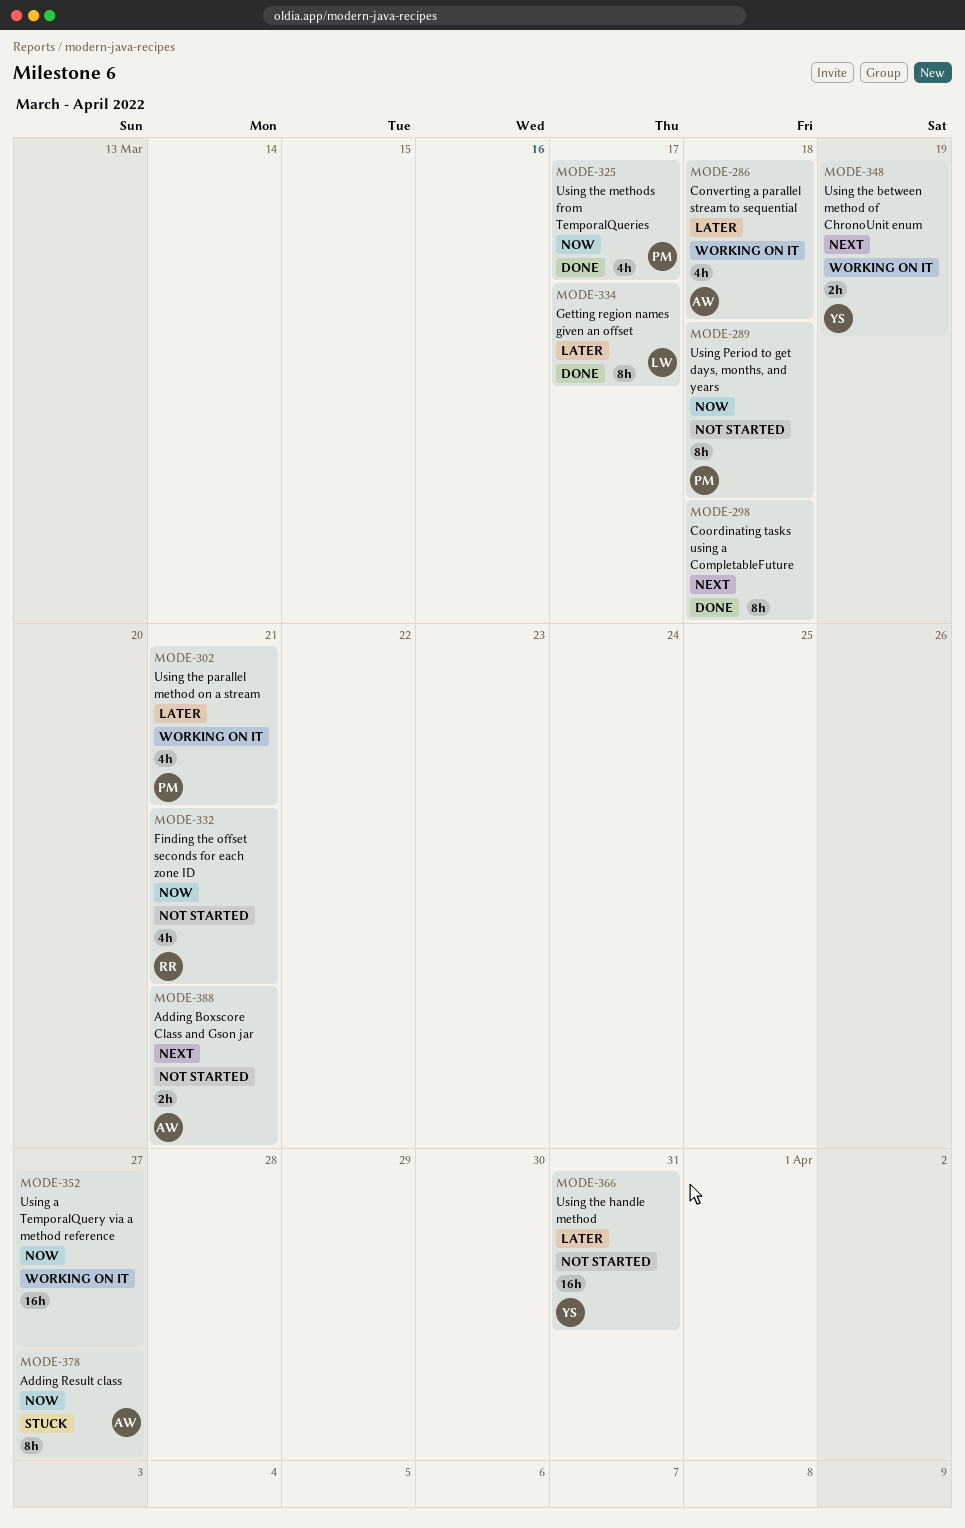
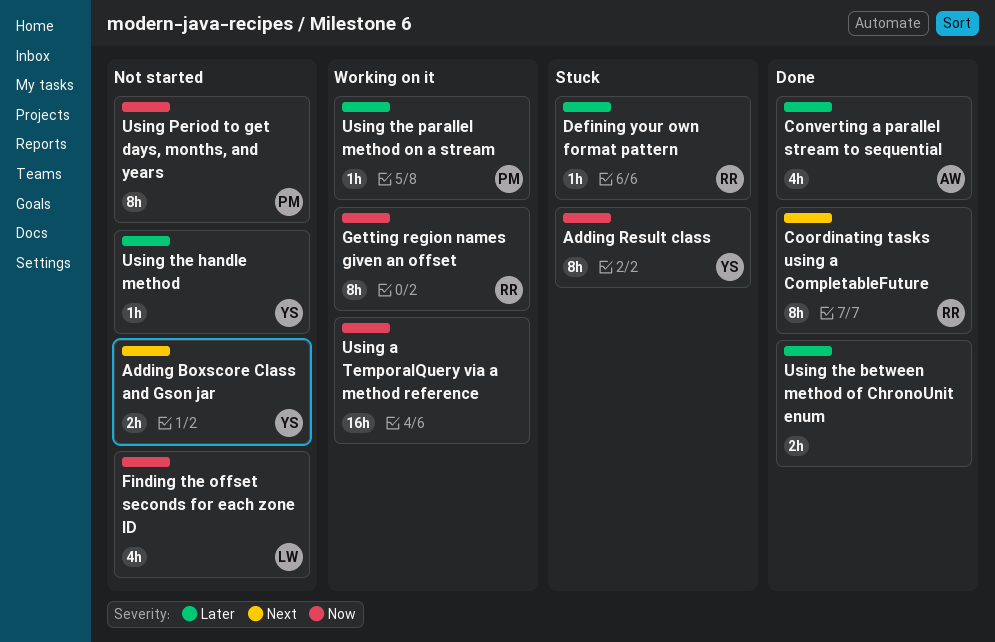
Adding Boxscore Class and Gson jar, owner: AW -> YS
Adding Result class, owner: AW -> YS
Converting a parallel stream to sequential, status: Working on it -> Done
Coordinating tasks using a CompletableFuture, owner: none -> RR
Defining your own format pattern: none -> present
Finding the offset seconds for each zone ID, owner: RR -> LW
Getting region names given an offset, status: Done -> Working on it
Getting region names given an offset, owner: LW -> RR
Getting region names given an offset, priority: Later -> Now
Using the between method of ChronoUnit enum, status: Working on it -> Done
Using the between method of ChronoUnit enum, owner: YS -> none
Using the between method of ChronoUnit enum, priority: Next -> Later
Using the handle method, estimate: 16h -> 1h
Using the methods from TemporalQueries: present -> none
Using the parallel method on a stream, estimate: 4h -> 1h

